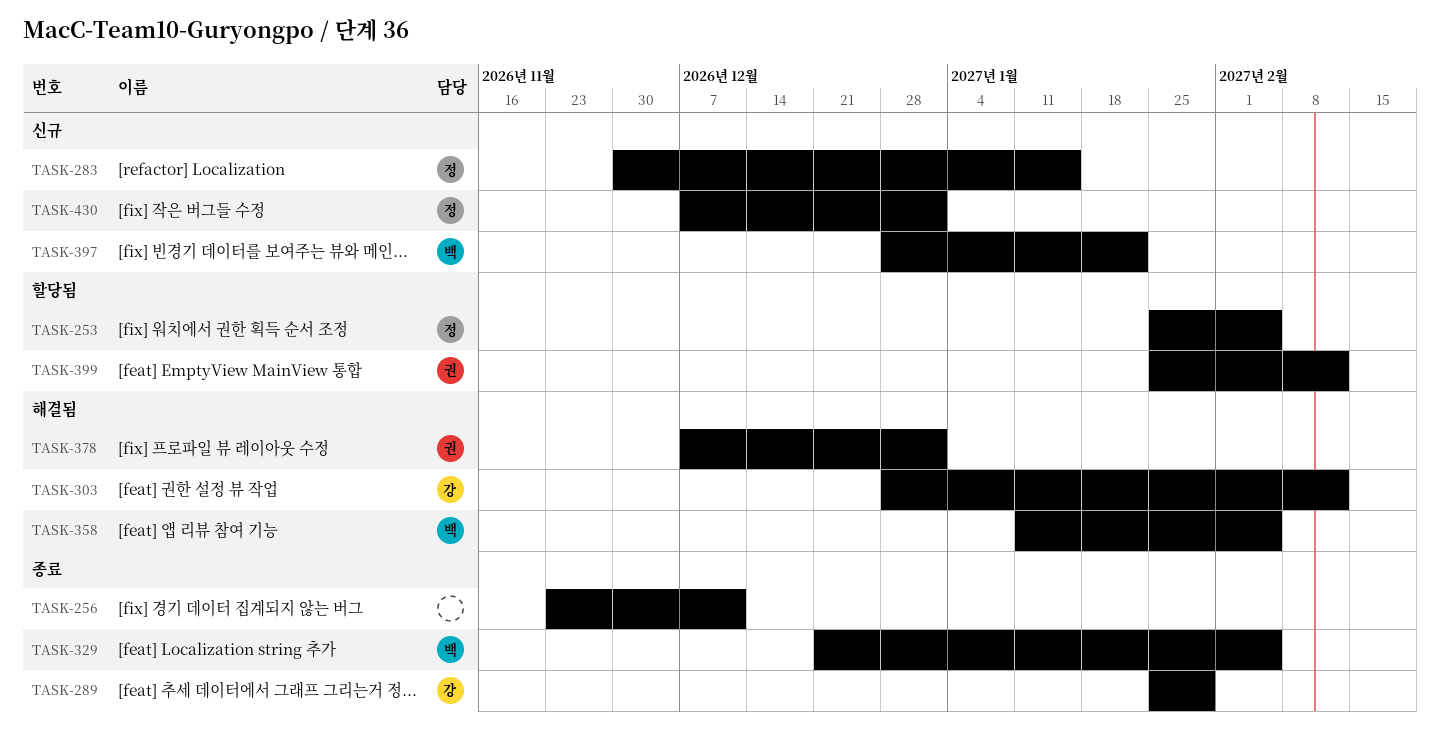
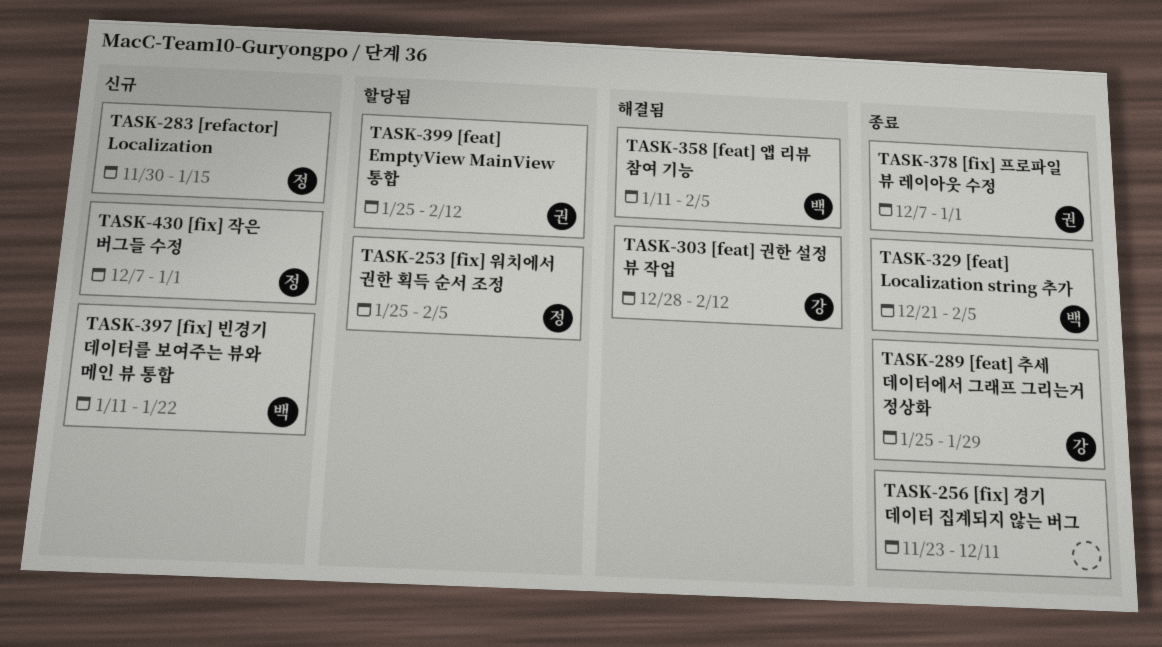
TASK-378, status: 해결됨 -> 종료
TASK-397, start: Dec 28 -> Jan 11

